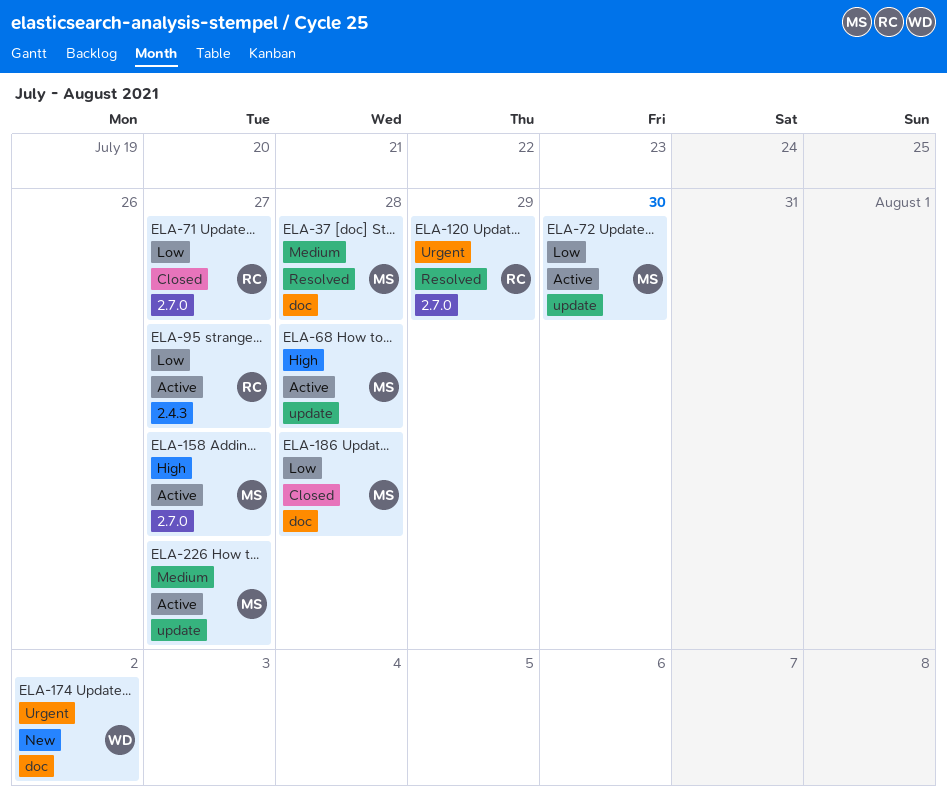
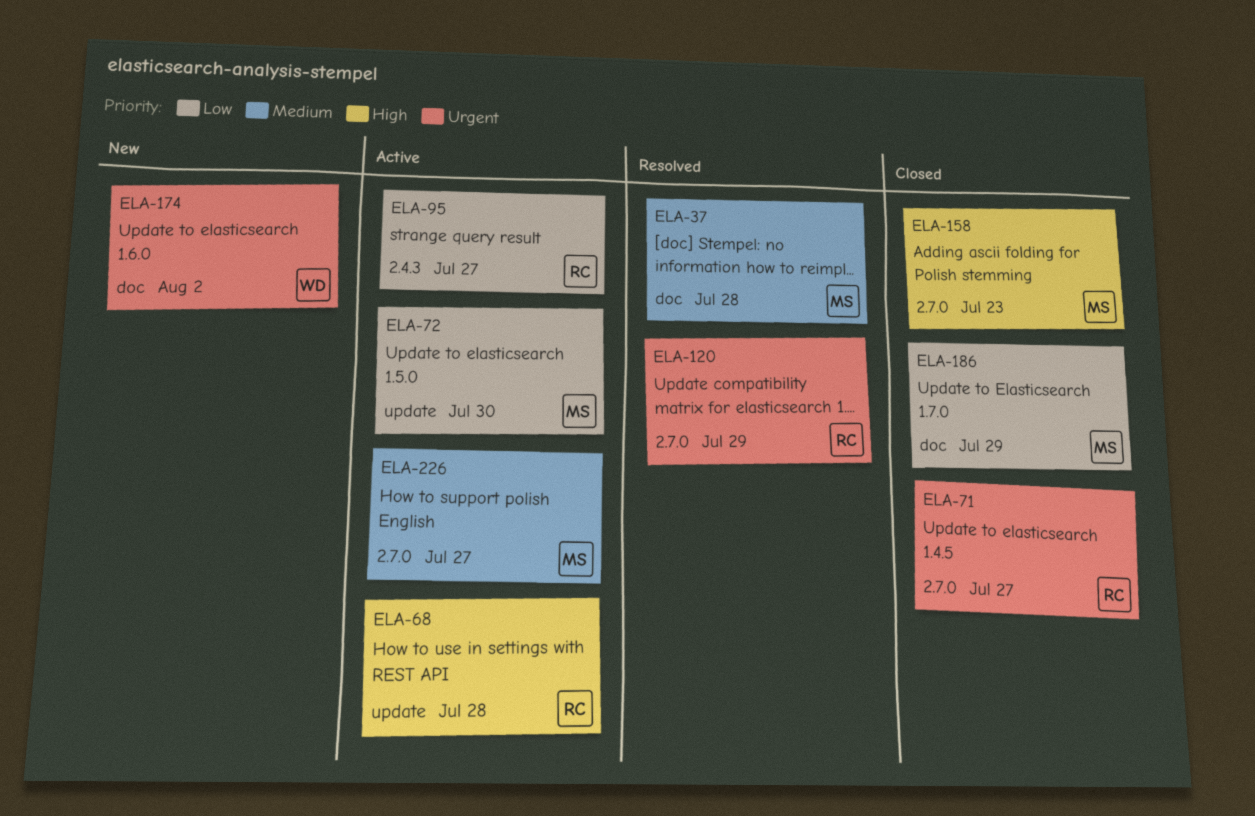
ELA-68, owner: MS -> RC
ELA-71, priority: Low -> Urgent
ELA-158, status: Active -> Closed
ELA-158, due: Jul 27 -> Jul 23
ELA-186, due: Jul 28 -> Jul 29
ELA-226, label: update -> 2.7.0

